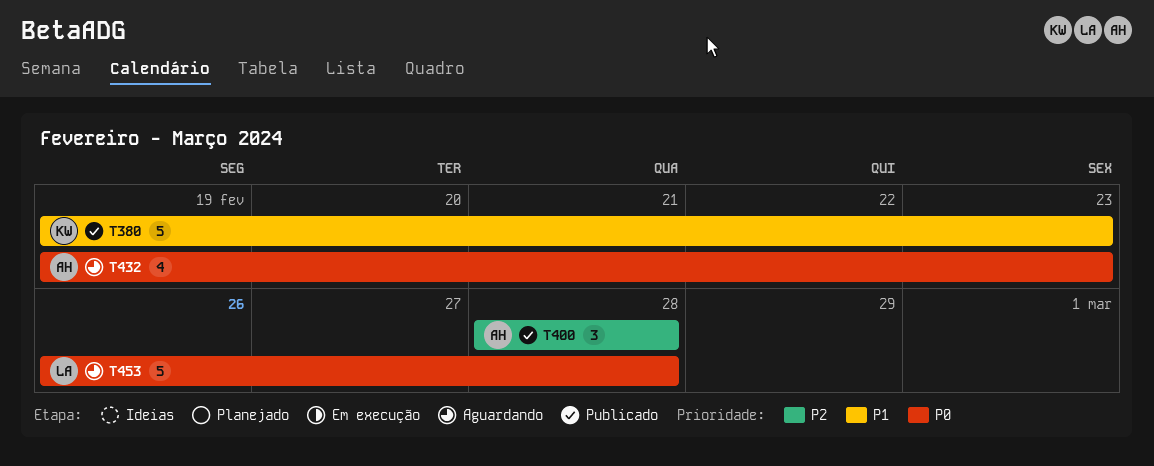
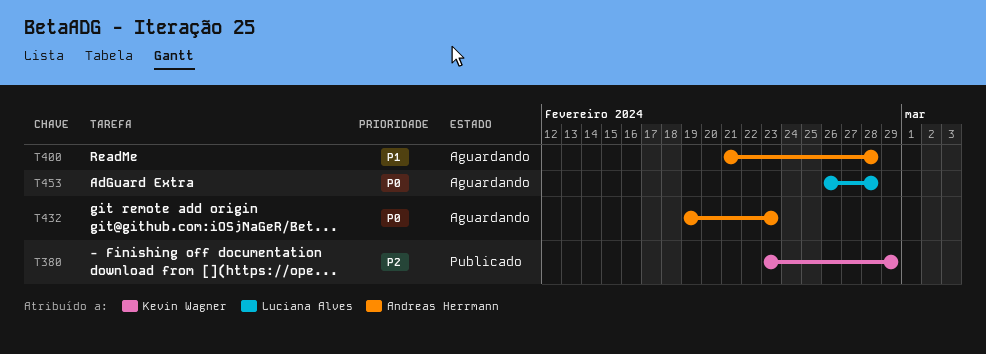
T380, priority: P1 -> P2
T380, start: Feb 19 -> Feb 23
T380, due: Feb 23 -> Feb 29
T400, status: Publicado -> Aguardando
T400, priority: P2 -> P1
T400, start: Feb 28 -> Feb 21

